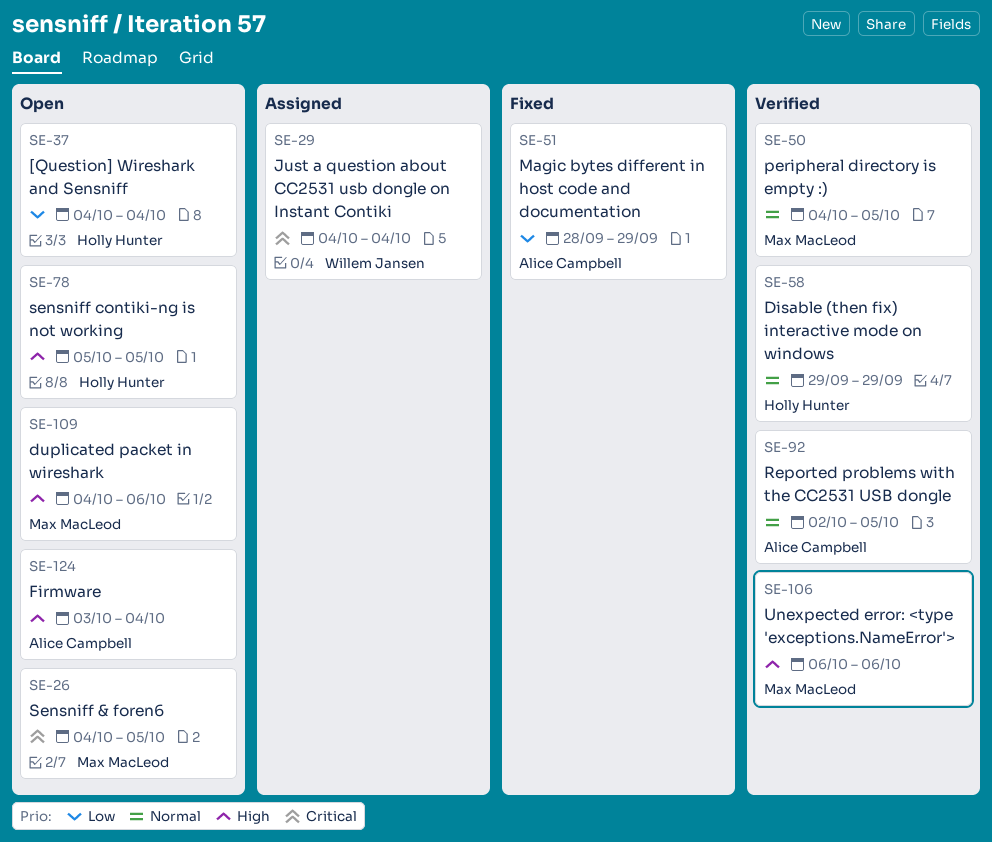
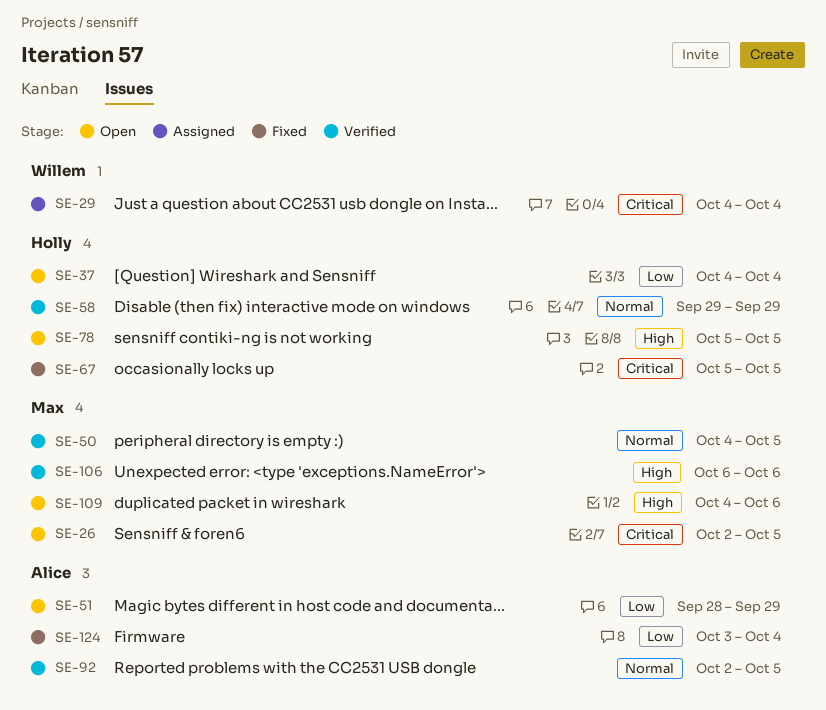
SE-26, start: Oct 4 -> Oct 2
SE-51, status: Fixed -> Open
SE-67: none -> present
SE-124, status: Open -> Fixed
SE-124, priority: High -> Low

